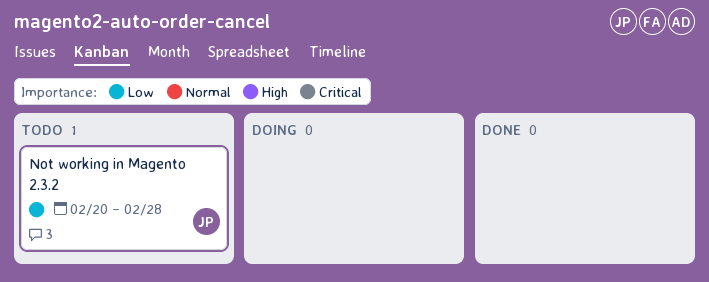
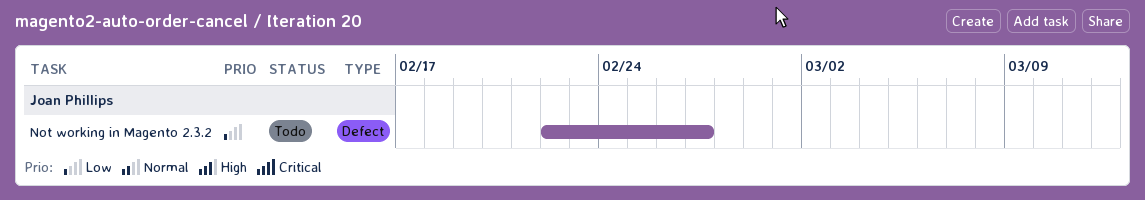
Not working in Magento 2.3.2, start: Feb 20 -> Feb 22
Not working in Magento 2.3.2, due: Feb 28 -> Feb 27

